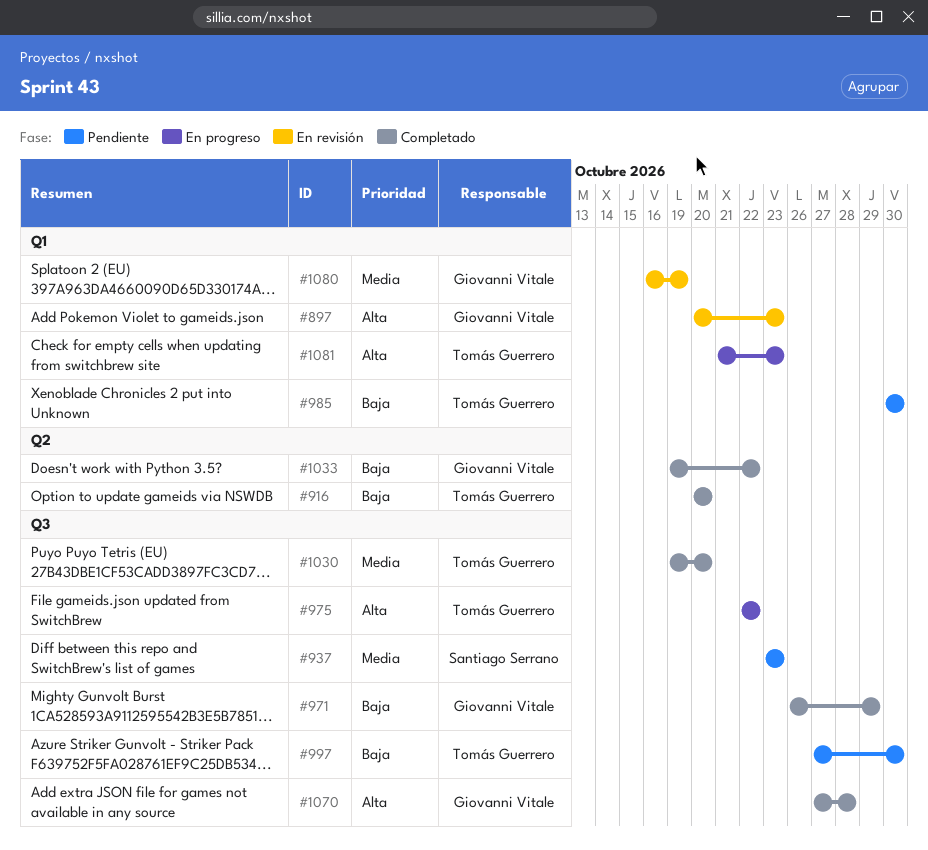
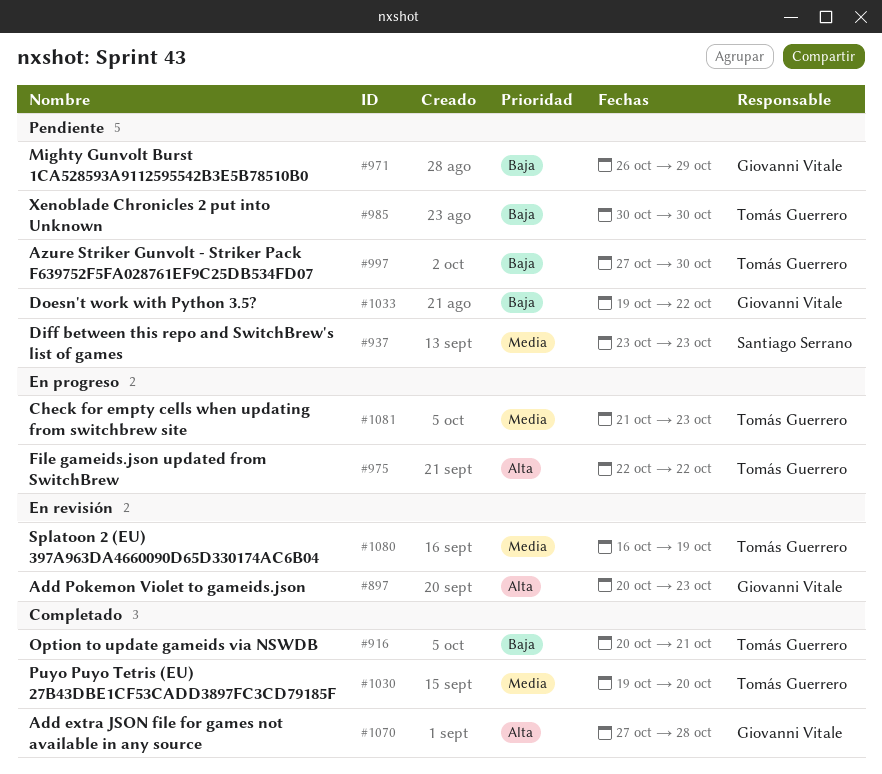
#916, due: Oct 20 -> Oct 21
#971, status: Completado -> Pendiente
#1033, status: Completado -> Pendiente
#1080, owner: Giovanni Vitale -> Tomás Guerrero
#1081, priority: Alta -> Media

